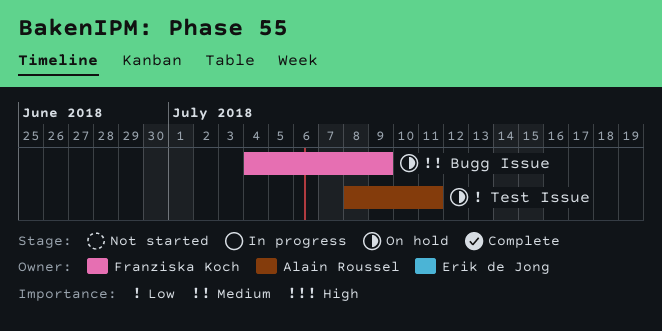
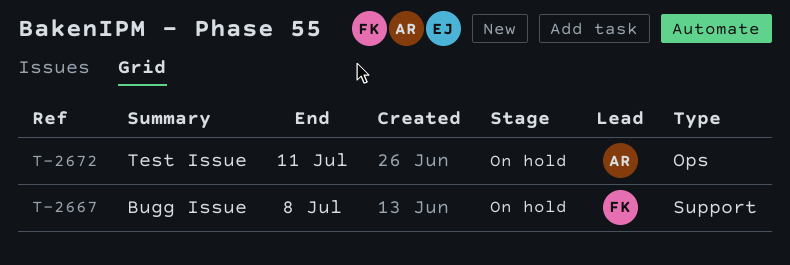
Bugg Issue, due: Jul 9 -> Jul 8

